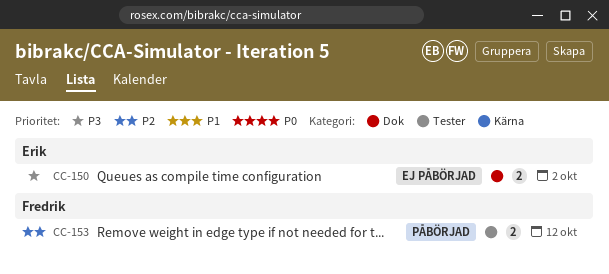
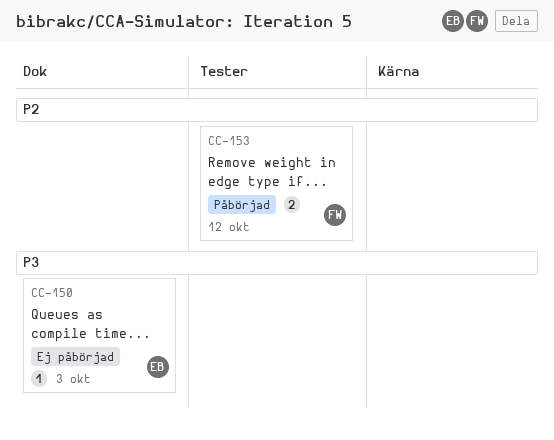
CC-150, estimate: 2 -> 1
CC-150, due: Oct 2 -> Oct 3

